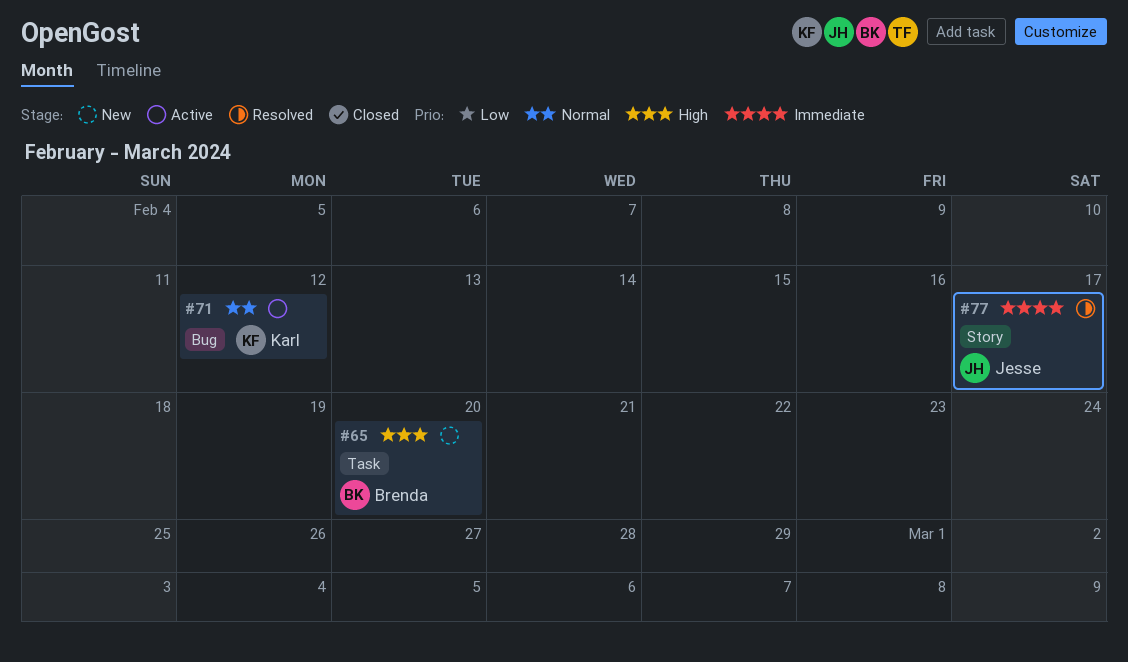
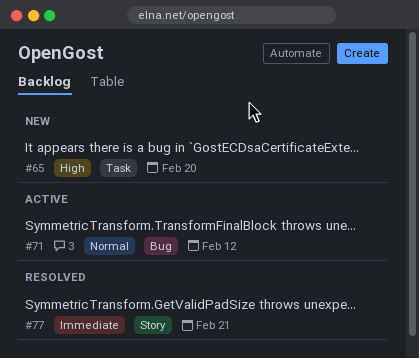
#77, due: Feb 17 -> Feb 21

